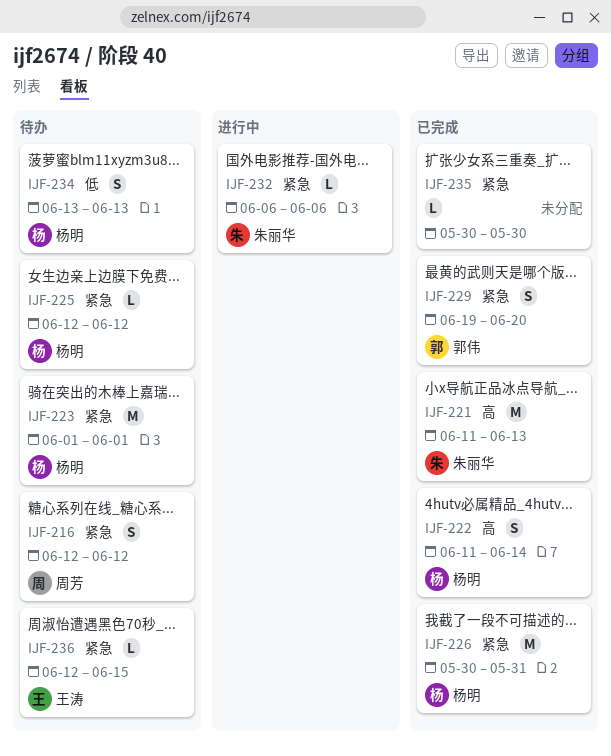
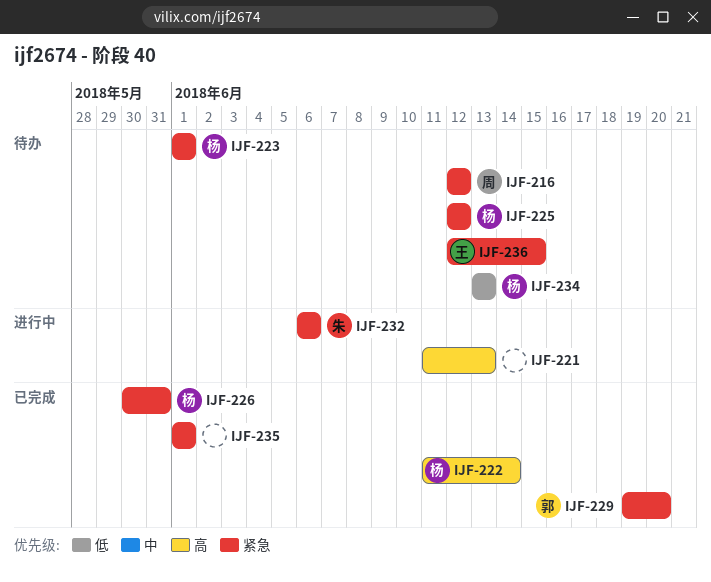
IJF-221, status: 已完成 -> 进行中
IJF-221, owner: 朱丽华 -> none
IJF-235, start: May 30 -> Jun 1
IJF-235, due: May 30 -> Jun 1

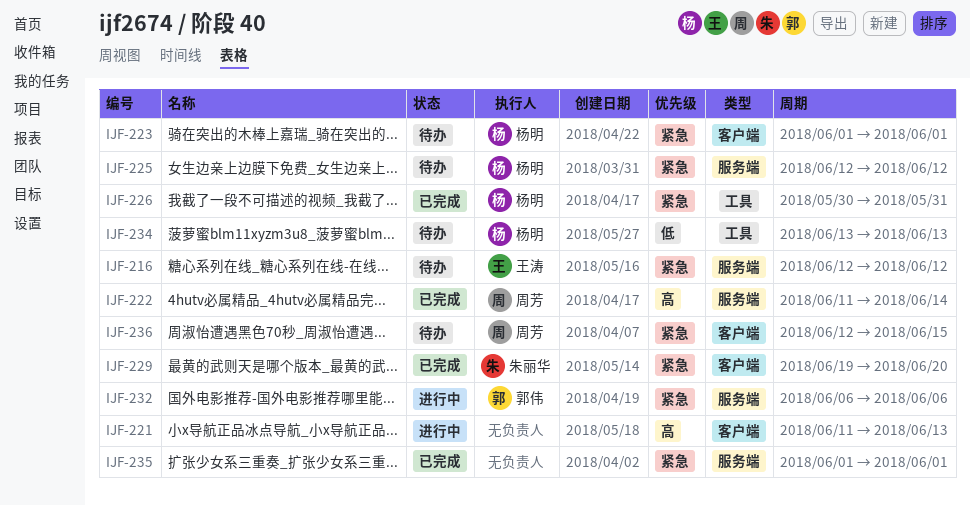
IJF-216, owner: 周芳 -> 王涛
IJF-222, owner: 杨明 -> 周芳
IJF-229, owner: 郭伟 -> 朱丽华
IJF-232, owner: 朱丽华 -> 郭伟
IJF-236, owner: 王涛 -> 周芳

